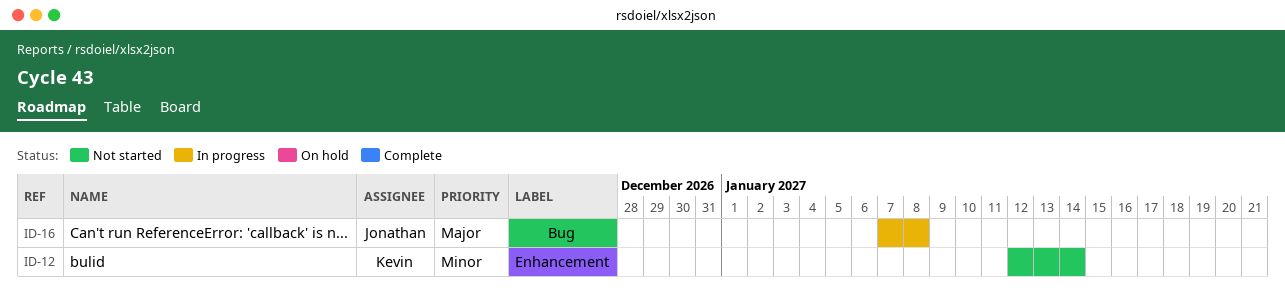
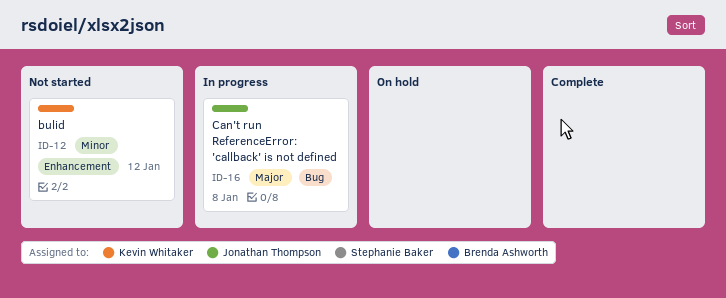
ID-12, due: Jan 14 -> Jan 12

